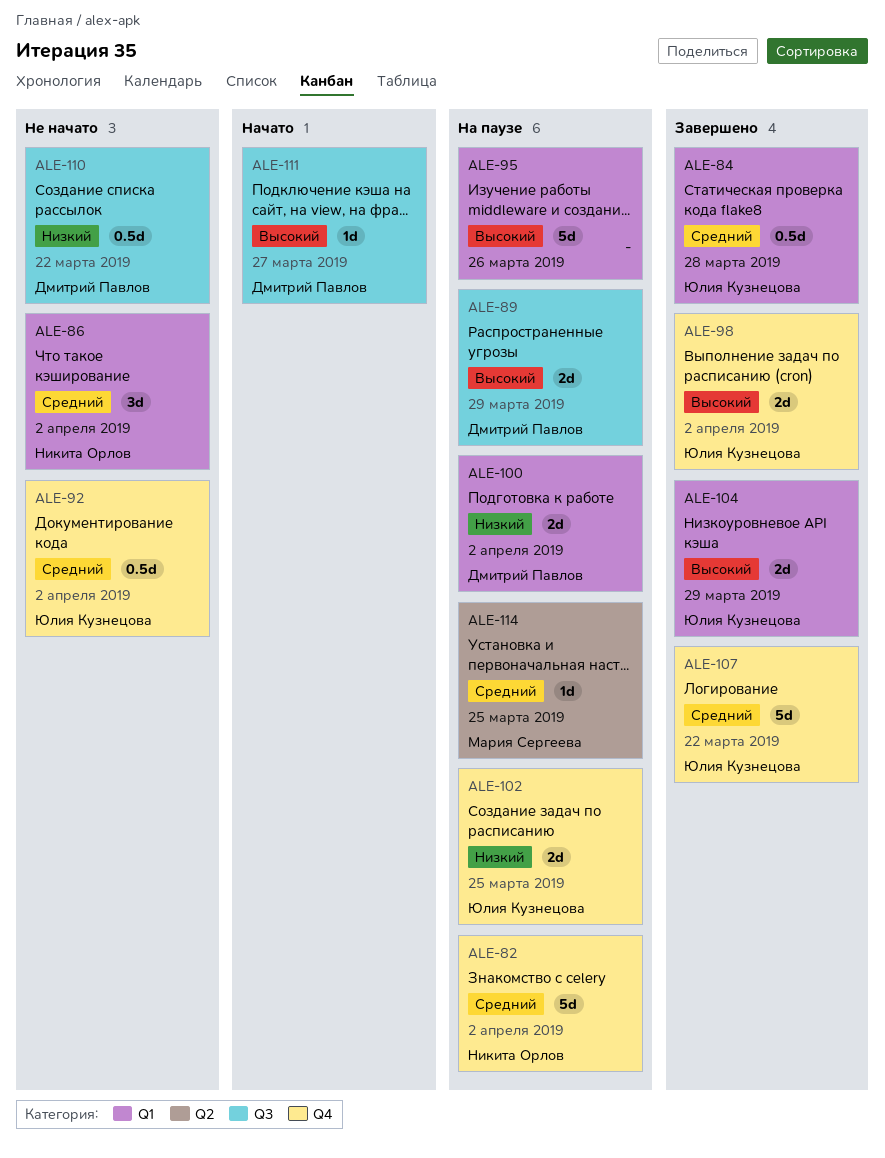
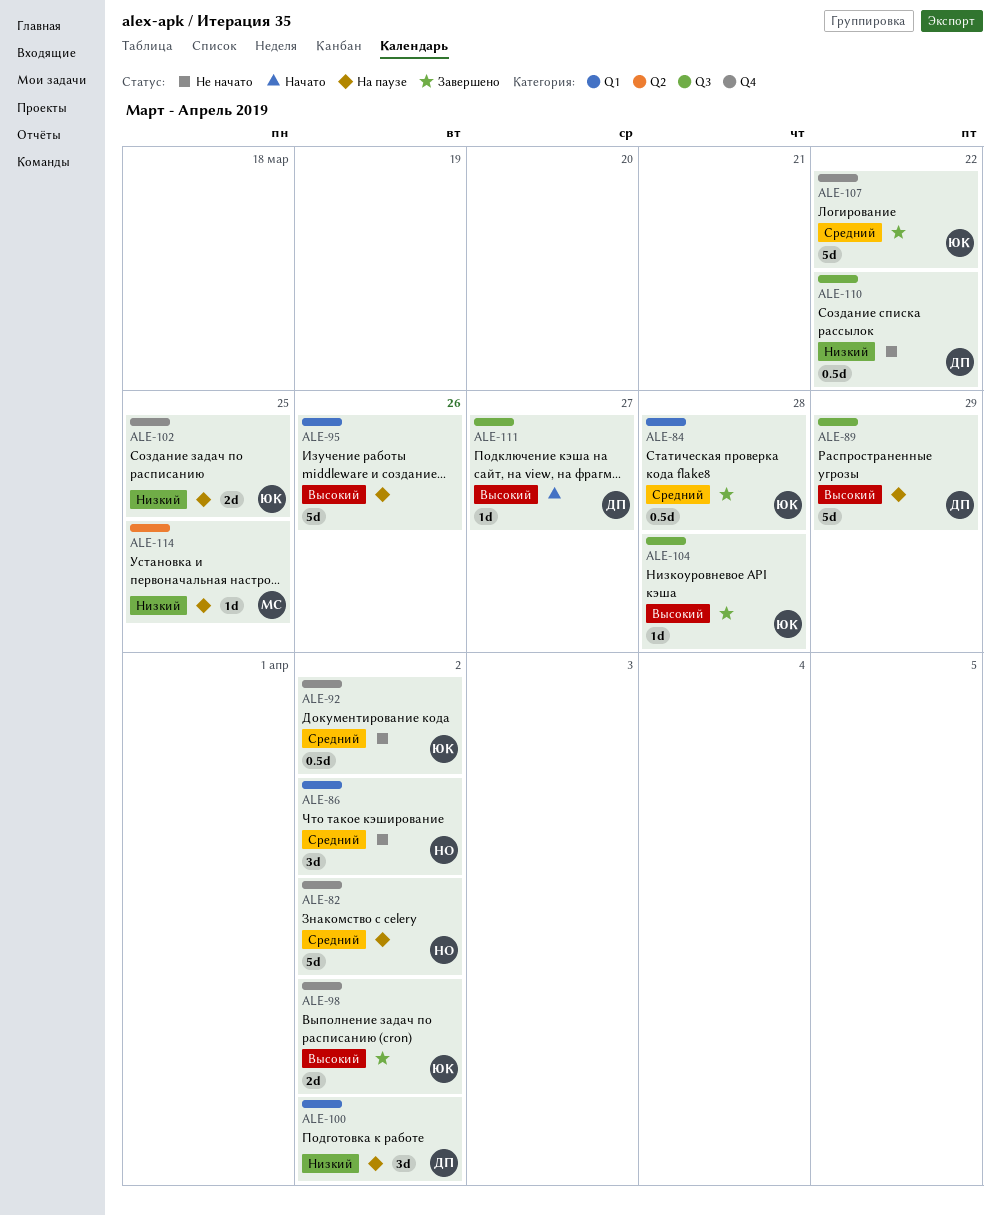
ALE-89, estimate: 2d -> 5d
ALE-100, estimate: 2d -> 3d
ALE-104, label: Q1 -> Q3
ALE-104, estimate: 2d -> 1d
ALE-104, due: Mar 29 -> Mar 28
ALE-114, priority: Средний -> Низкий

